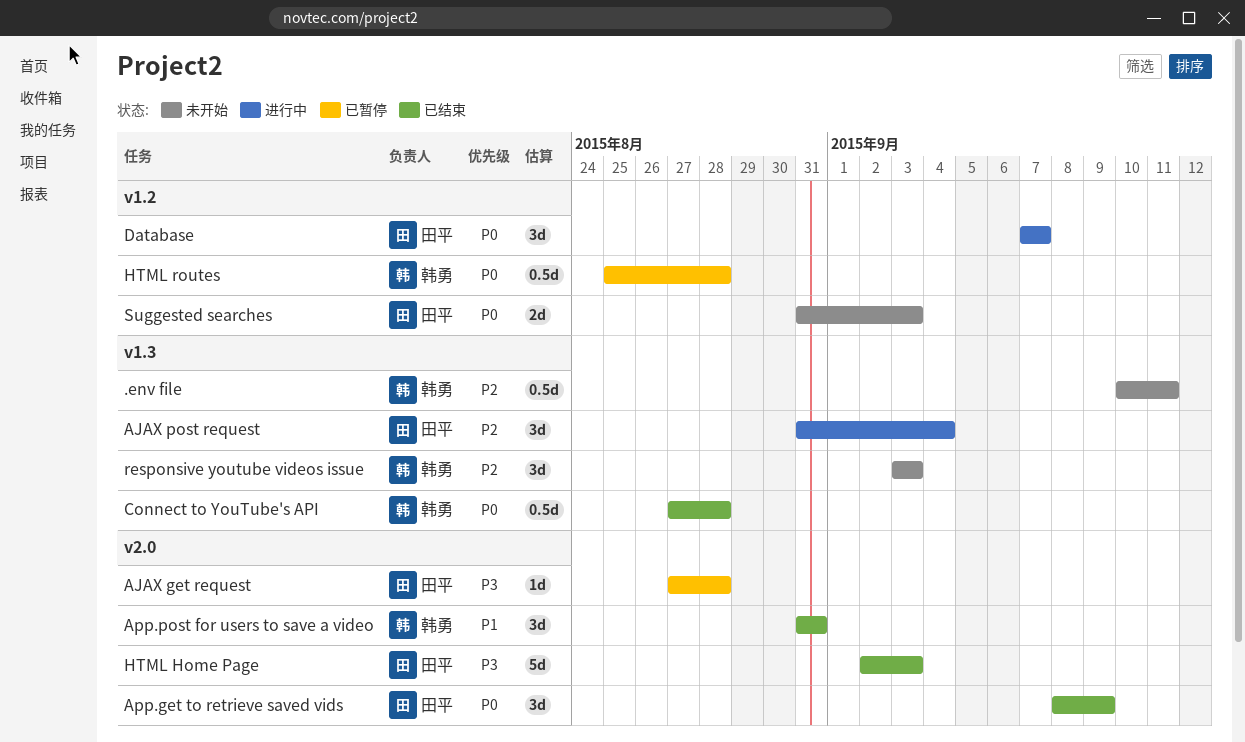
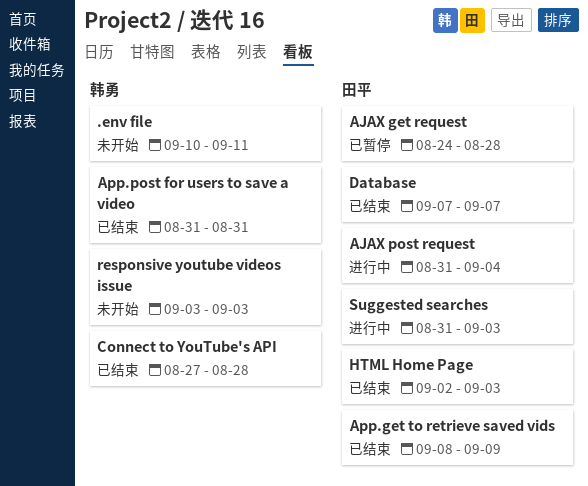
AJAX get request, start: Aug 27 -> Aug 24
Database, status: 进行中 -> 已结束
HTML routes: present -> none
Suggested searches, status: 未开始 -> 进行中

